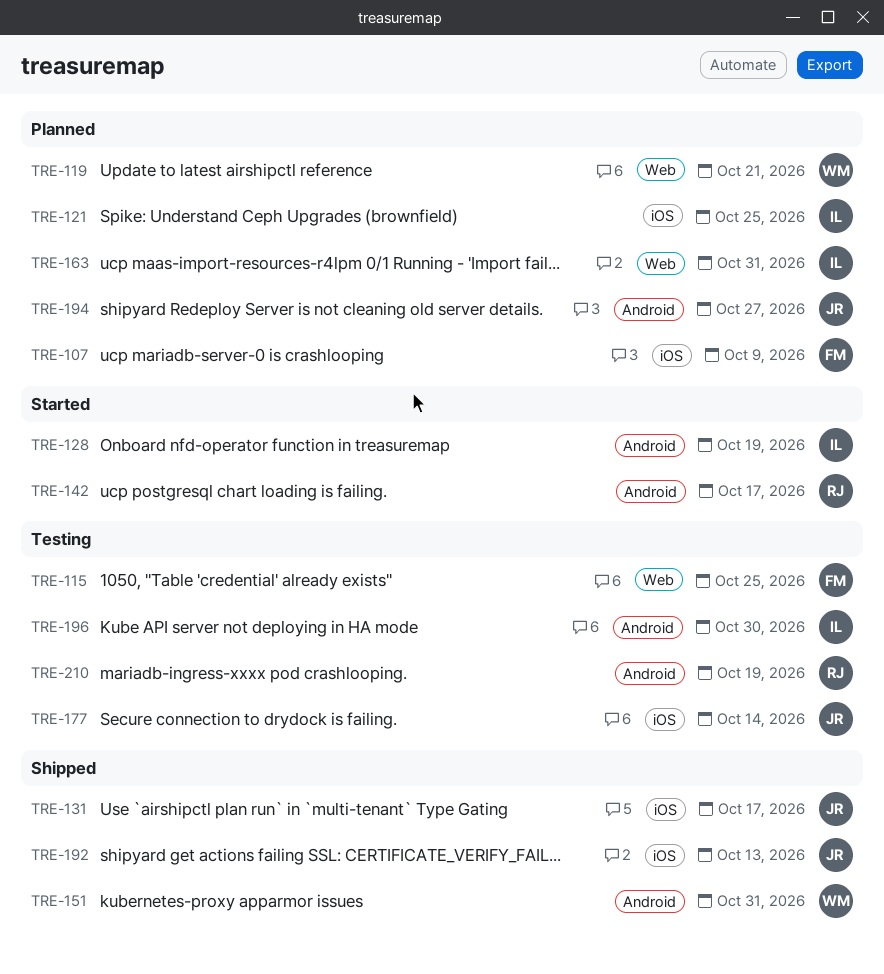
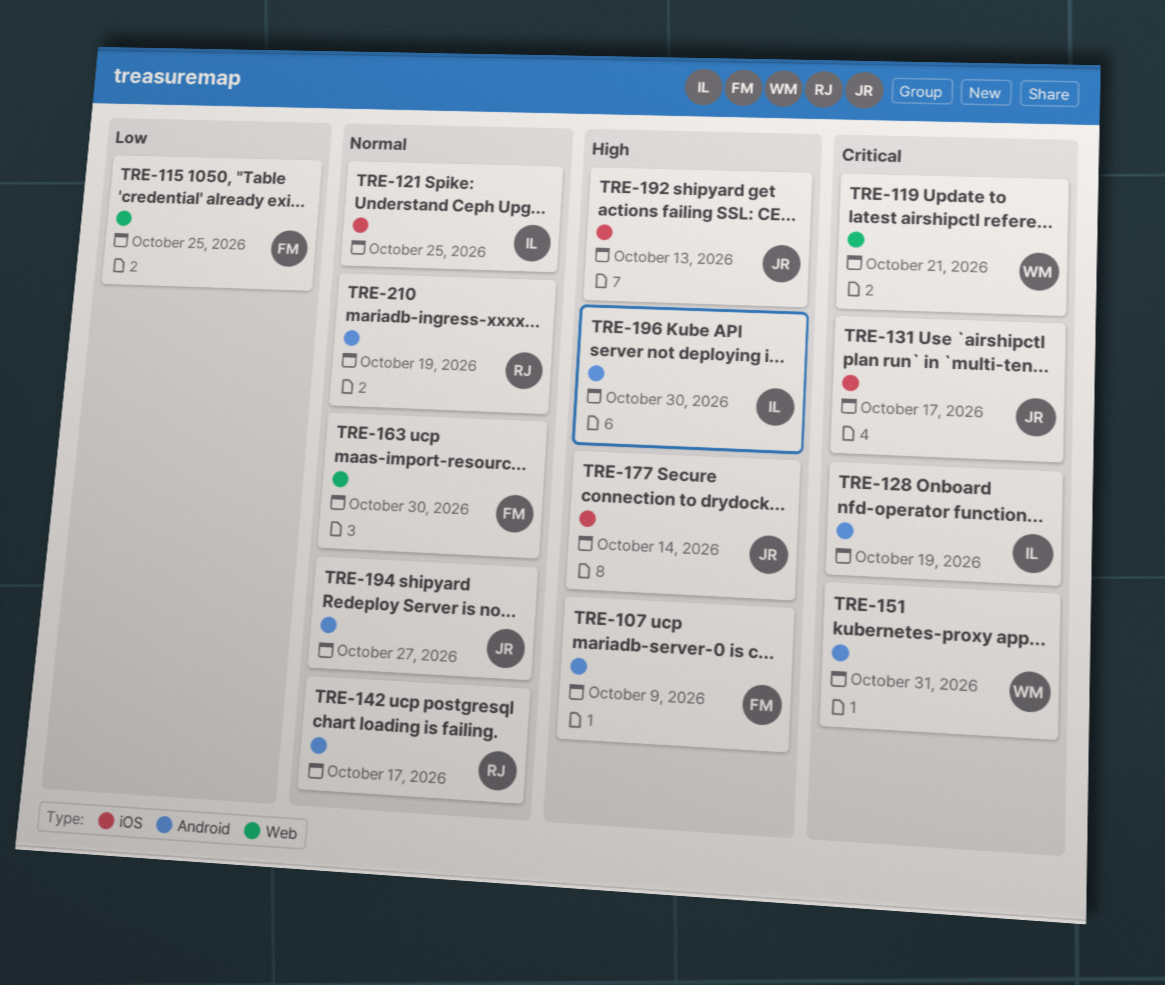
TRE-107, label: iOS -> Android
TRE-163, owner: IL -> FM
TRE-163, due: Oct 31 -> Oct 30

